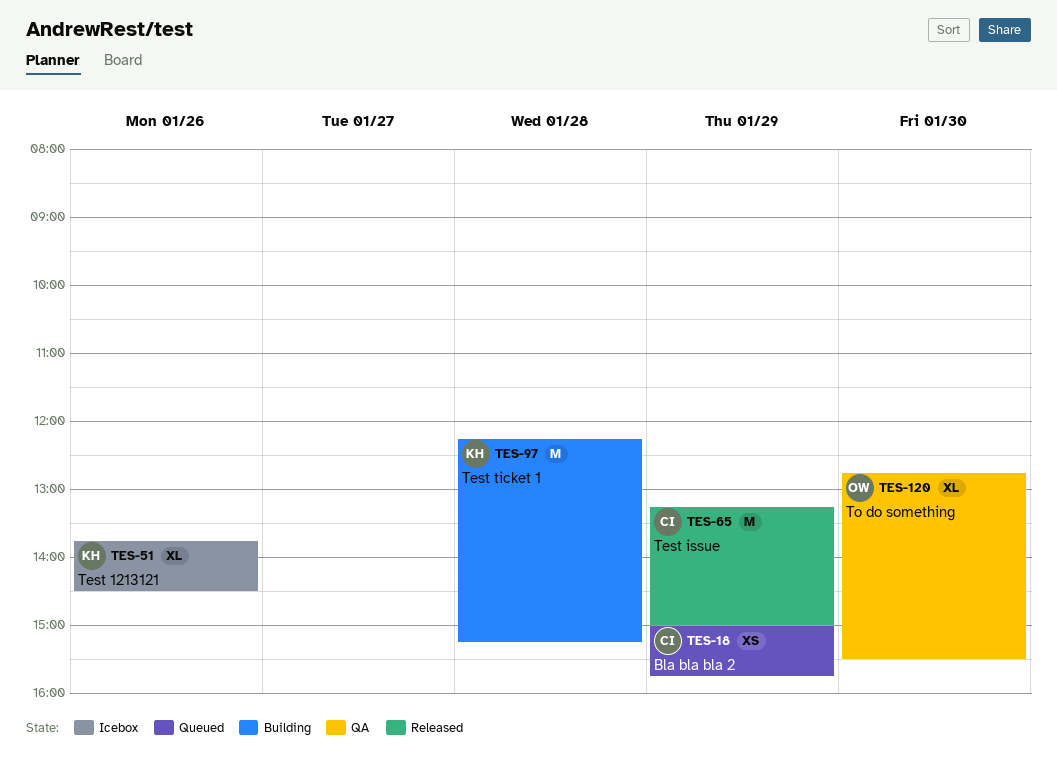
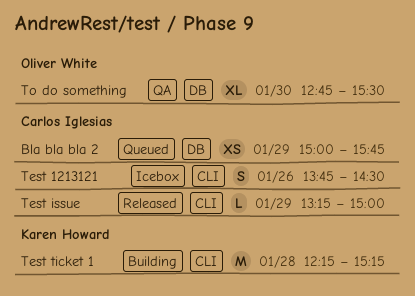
Test 1213121, owner: Karen Howard -> Carlos Iglesias
Test 1213121, estimate: XL -> S
Test issue, estimate: M -> L

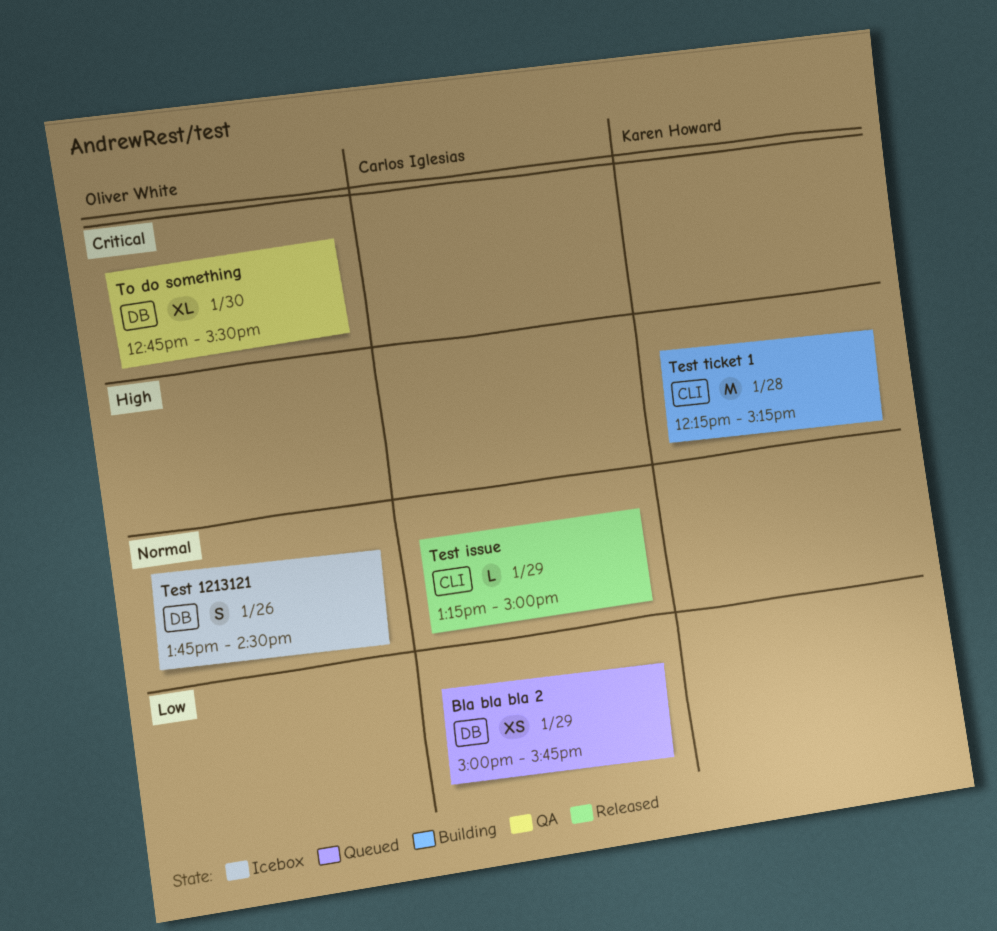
Test 1213121, owner: Carlos Iglesias -> Oliver White
Test 1213121, label: CLI -> DB

